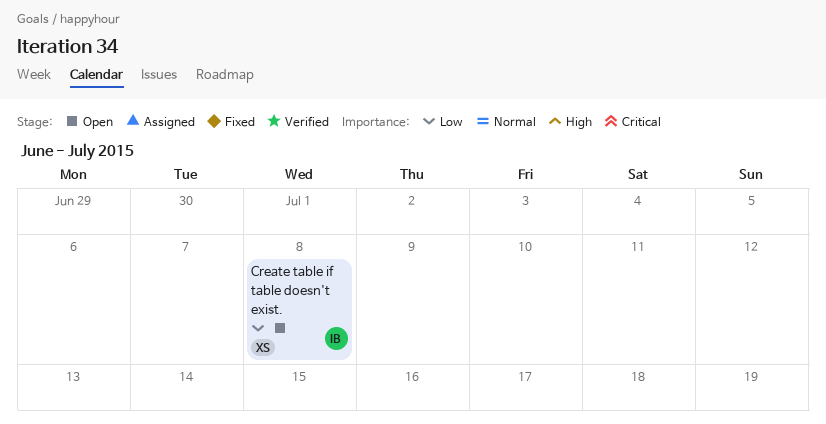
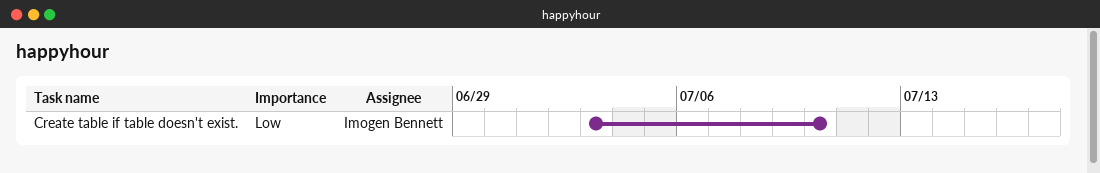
Create table if table doesn't exist., due: Jul 8 -> Jul 10

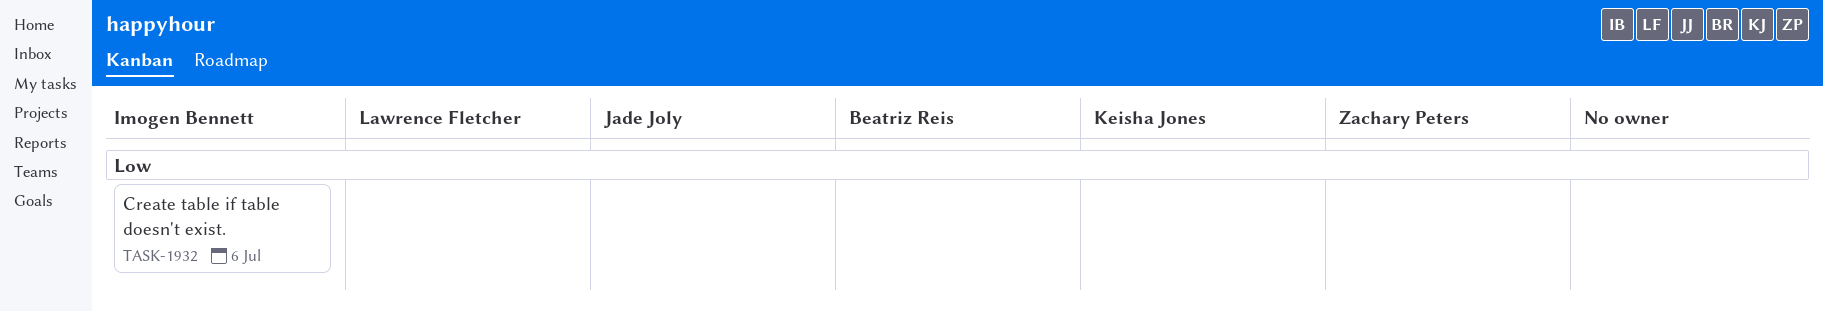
Create table if table doesn't exist., due: Jul 10 -> Jul 6

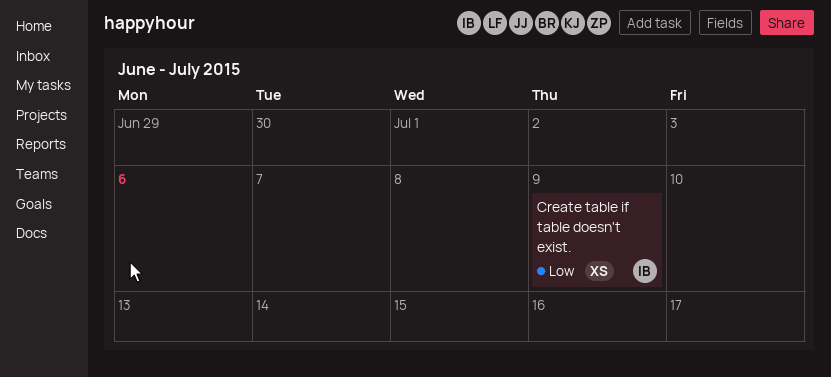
Create table if table doesn't exist., due: Jul 6 -> Jul 9

